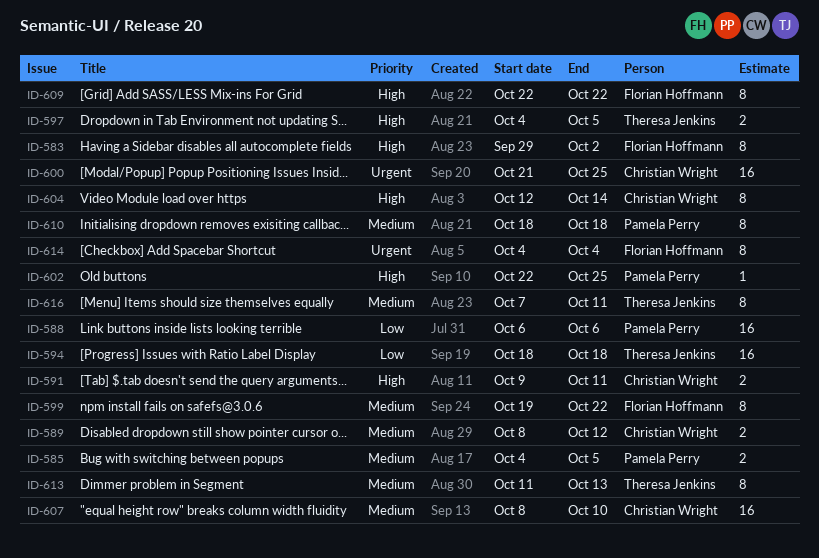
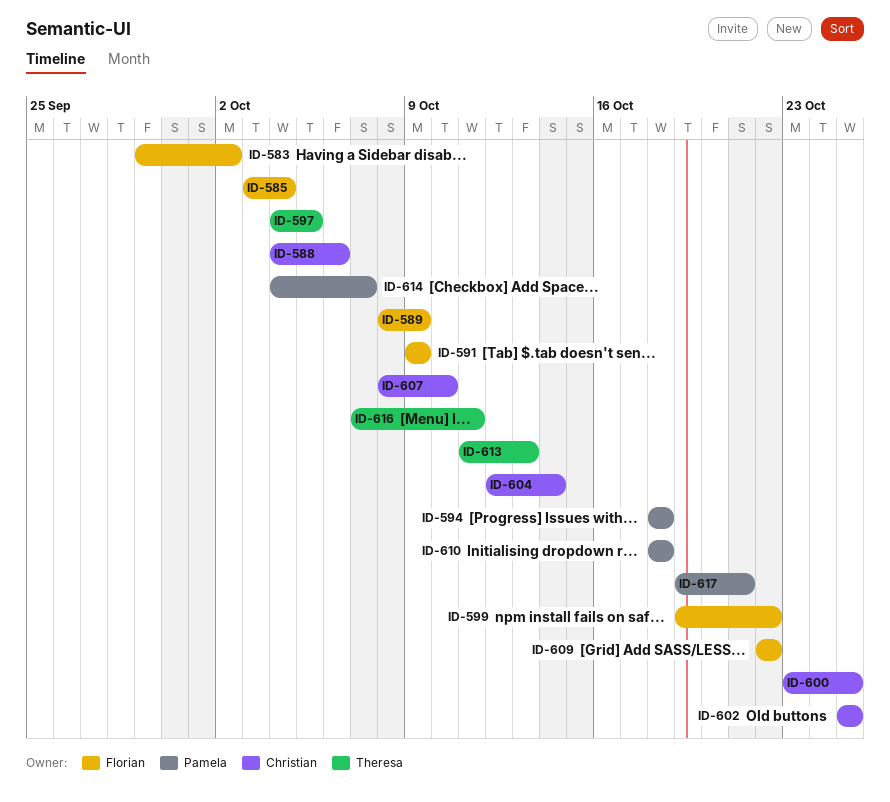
ID-585, owner: Pamela Perry -> Florian Hoffmann
ID-585, start: Oct 4 -> Oct 3
ID-585, due: Oct 5 -> Oct 4
ID-588, owner: Pamela Perry -> Christian Wright
ID-588, start: Oct 6 -> Oct 4
ID-589, owner: Christian Wright -> Florian Hoffmann
ID-589, due: Oct 12 -> Oct 9
ID-591, owner: Christian Wright -> Florian Hoffmann
ID-591, due: Oct 11 -> Oct 9
ID-594, owner: Theresa Jenkins -> Pamela Perry
ID-600, start: Oct 21 -> Oct 23
ID-602, owner: Pamela Perry -> Christian Wright
ID-602, start: Oct 22 -> Oct 25
ID-614, owner: Florian Hoffmann -> Pamela Perry
ID-614, due: Oct 4 -> Oct 7
ID-617: none -> present

